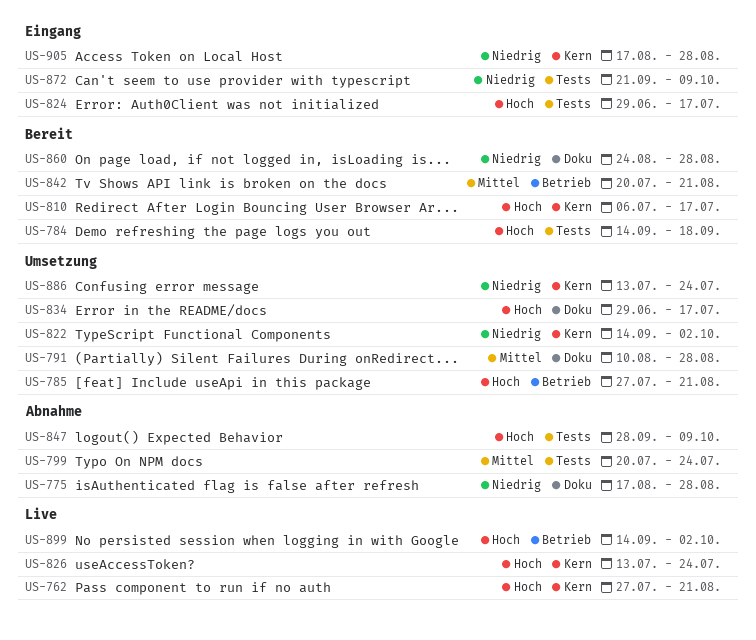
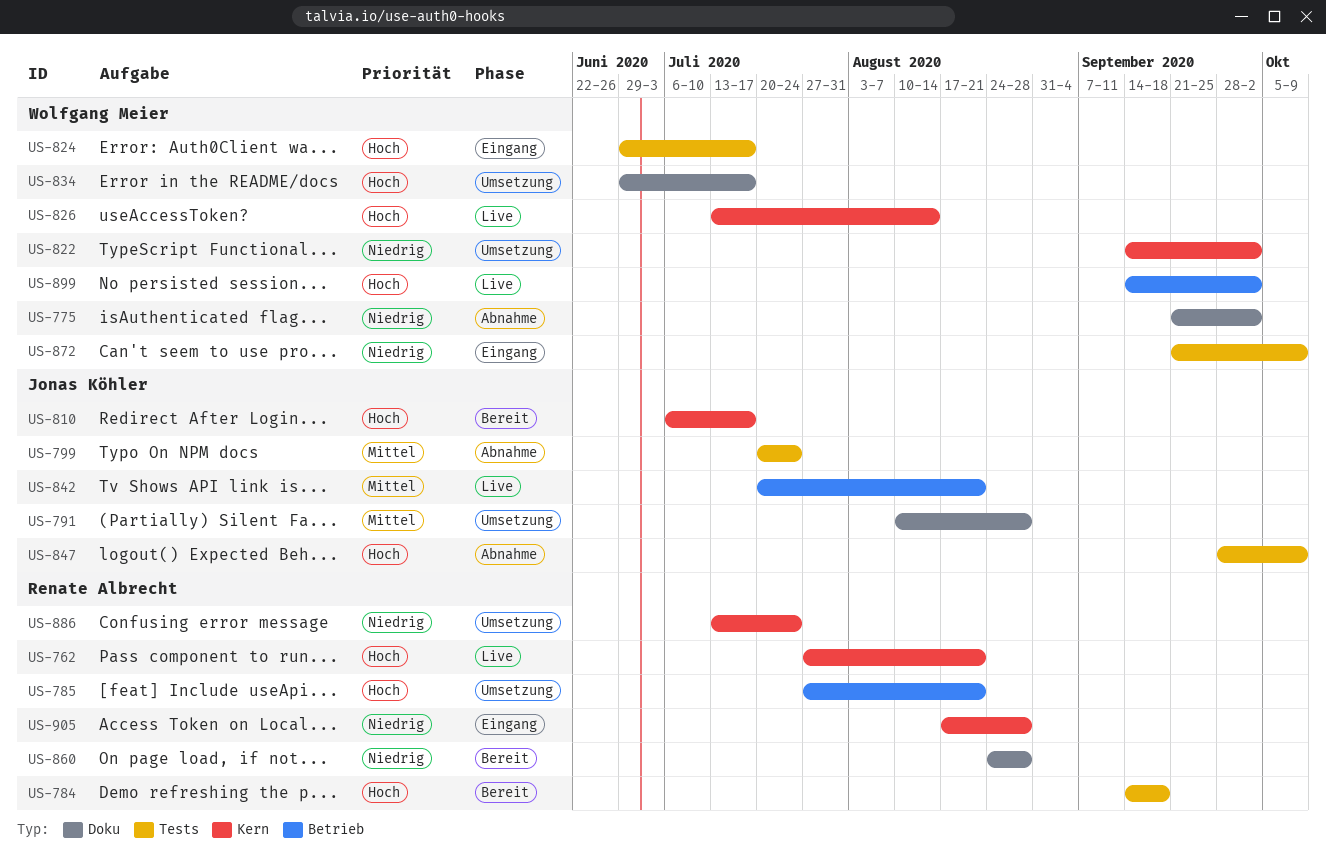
US-775, start: Aug 17 -> Sep 21
US-775, due: Aug 28 -> Oct 2
US-826, due: Jul 24 -> Aug 14
US-842, status: Bereit -> Live

